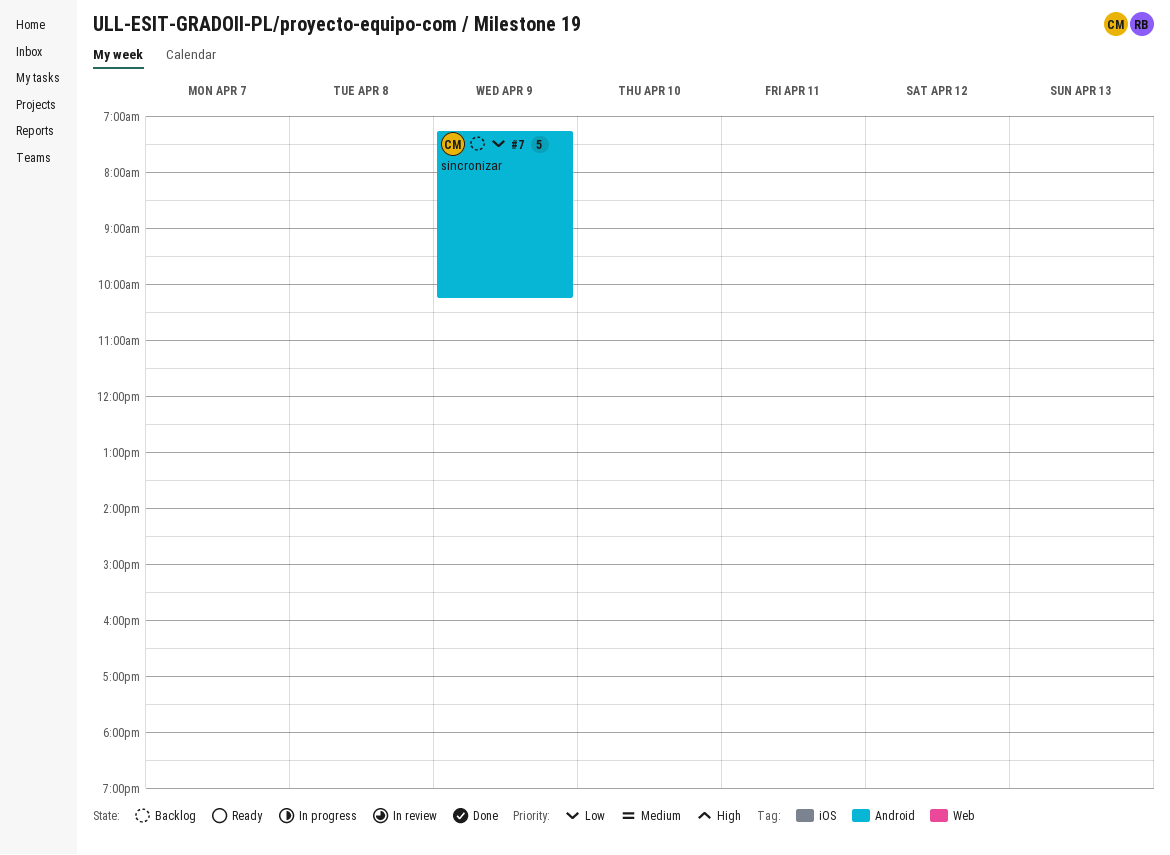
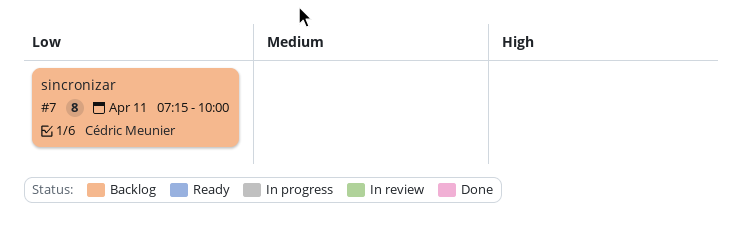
#7, estimate: 5 -> 8
#7, day: Apr 9 -> Apr 11
#7, ends: 10:15 -> 10:00

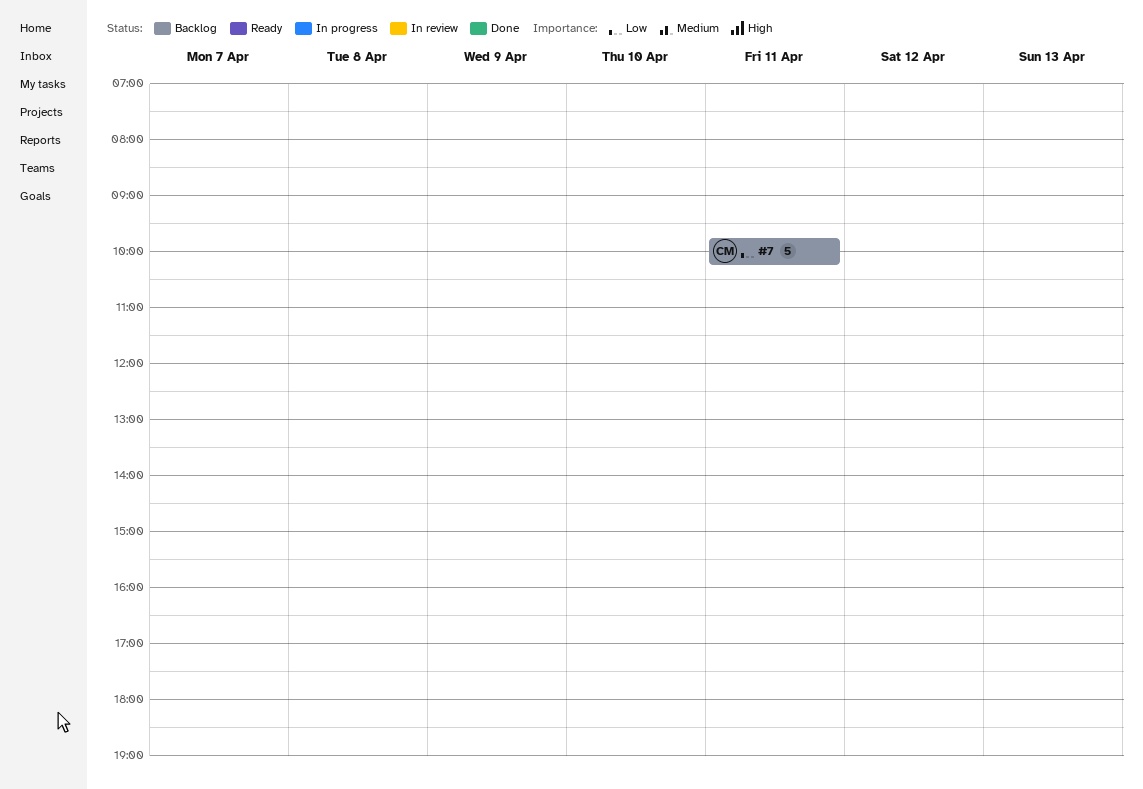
#7, estimate: 8 -> 5
#7, begins: 07:15 -> 09:45
#7, ends: 10:00 -> 10:15

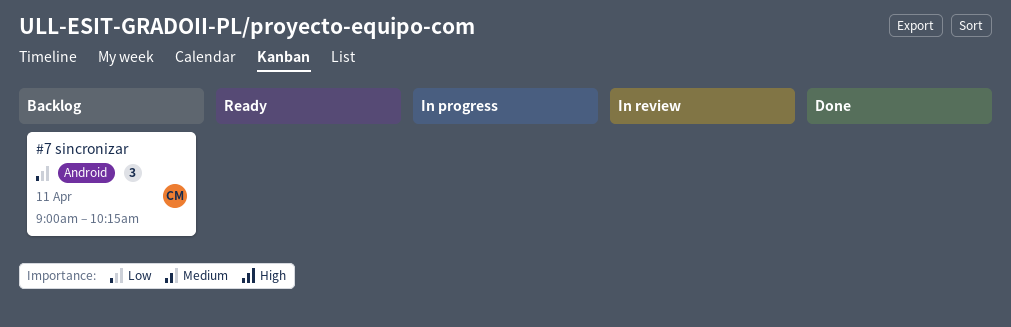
#7, estimate: 5 -> 3
#7, begins: 09:45 -> 09:00

